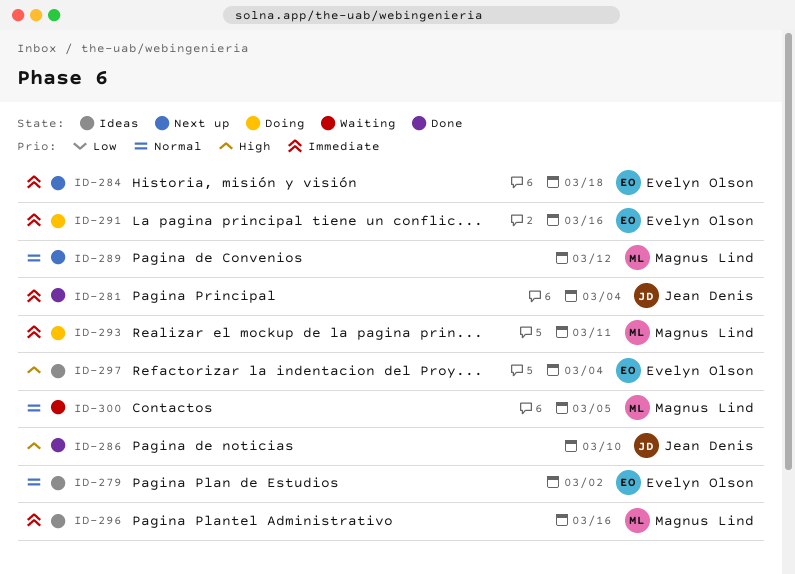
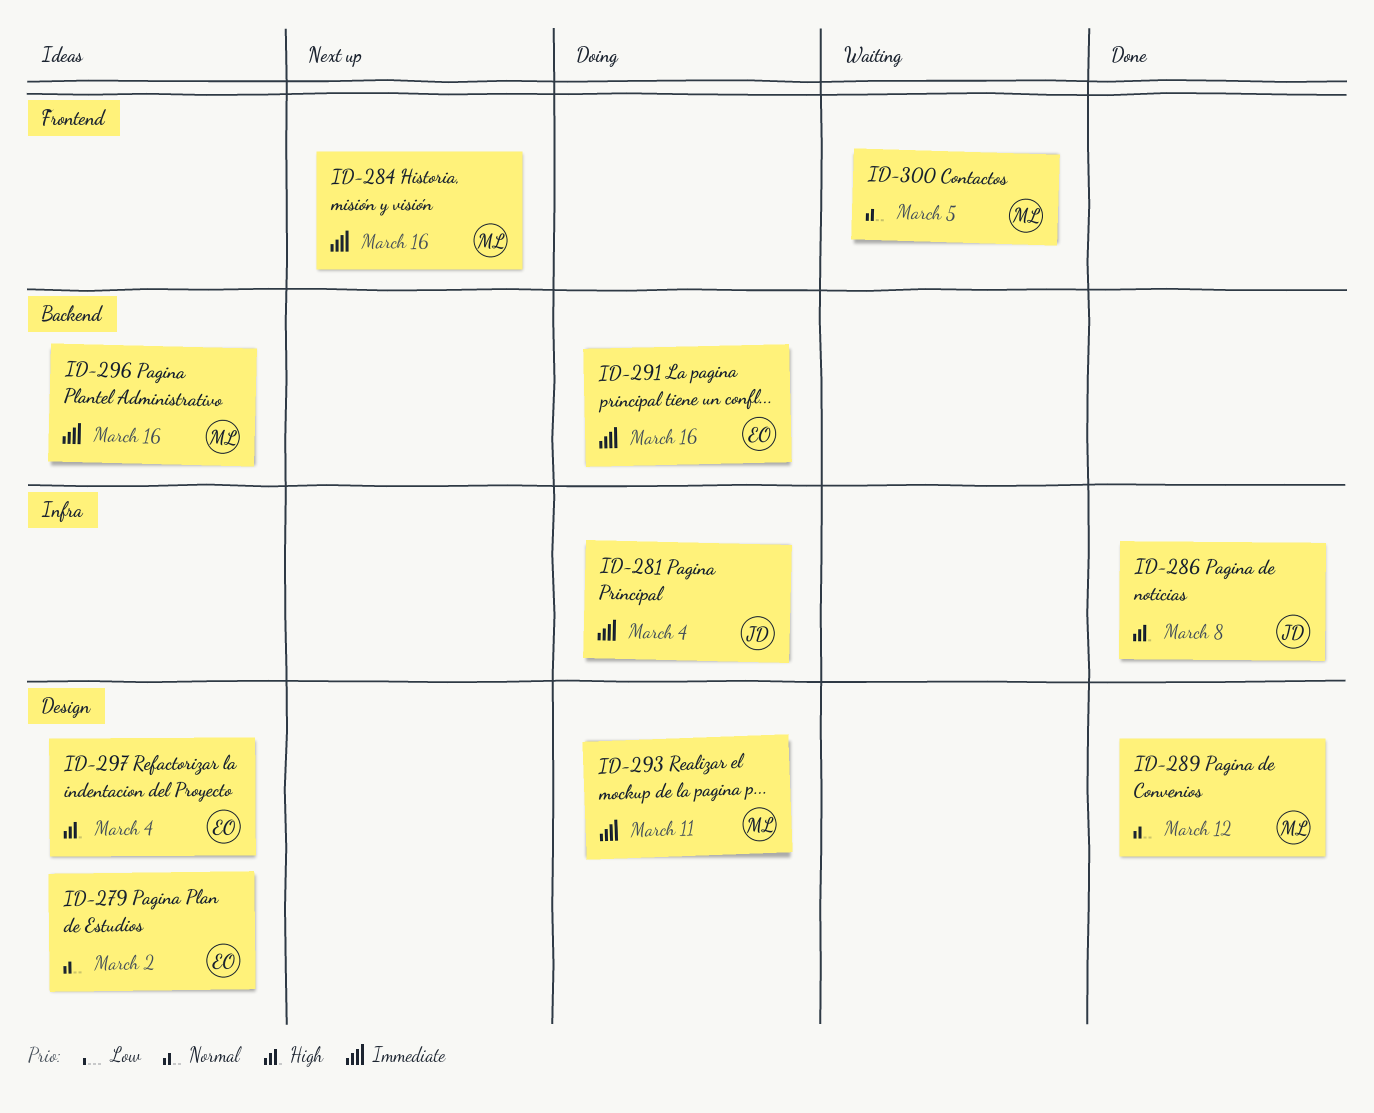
ID-281, status: Done -> Doing
ID-284, owner: Evelyn Olson -> Magnus Lind
ID-284, due: Mar 18 -> Mar 16
ID-286, due: Mar 10 -> Mar 8
ID-289, status: Next up -> Done

